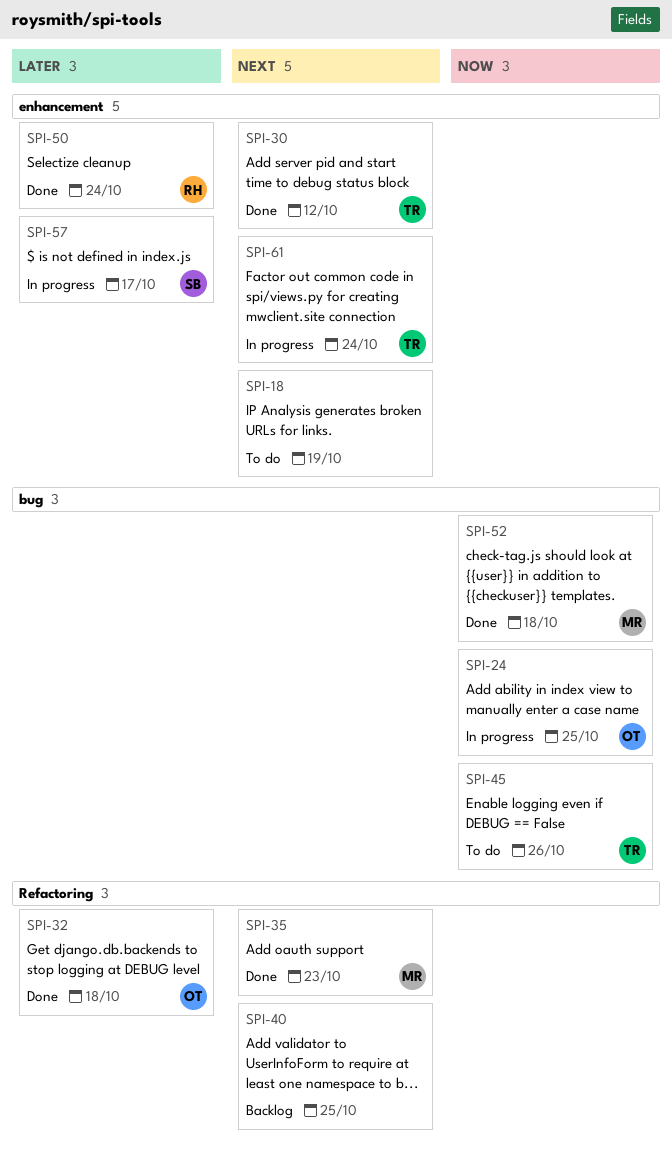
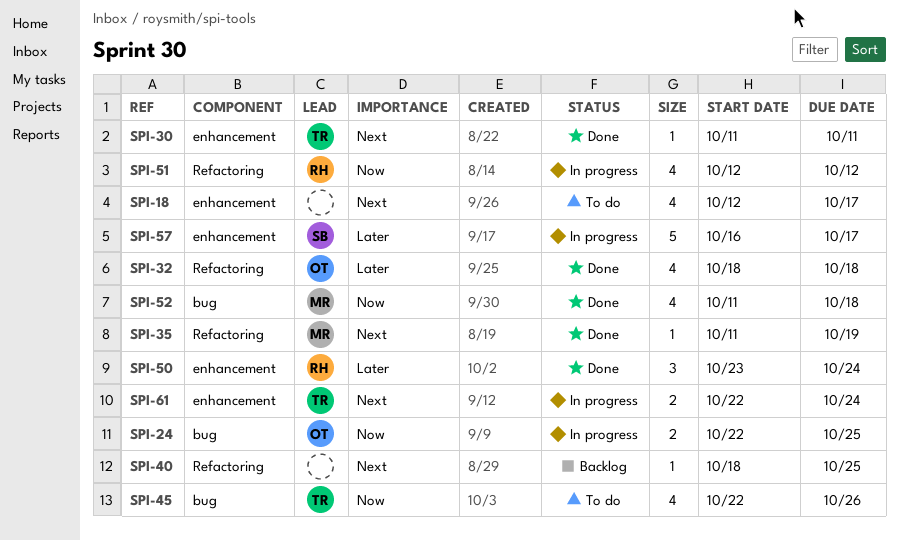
SPI-18, due: Oct 19 -> Oct 17
SPI-30, due: Oct 12 -> Oct 11
SPI-35, due: Oct 23 -> Oct 19
SPI-51: none -> present

